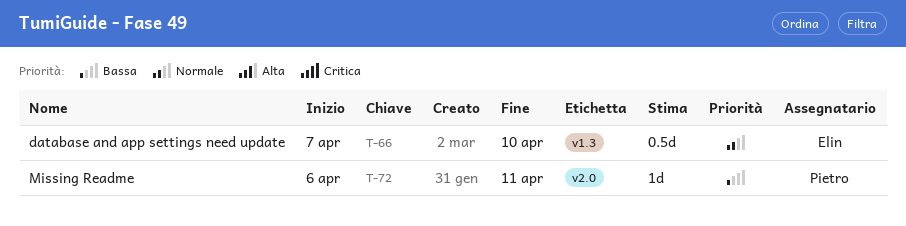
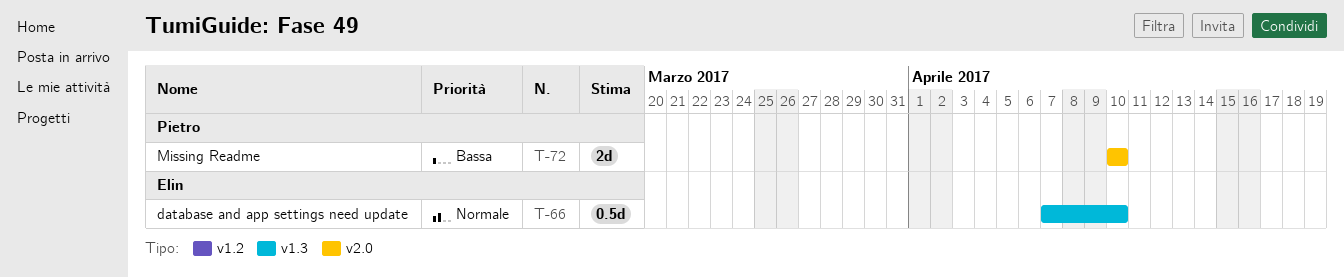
T-72, estimate: 1d -> 2d
T-72, start: Apr 6 -> Apr 10
T-72, due: Apr 11 -> Apr 10

